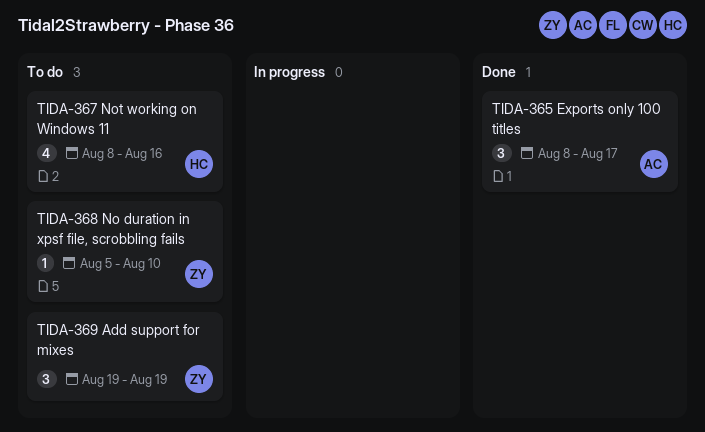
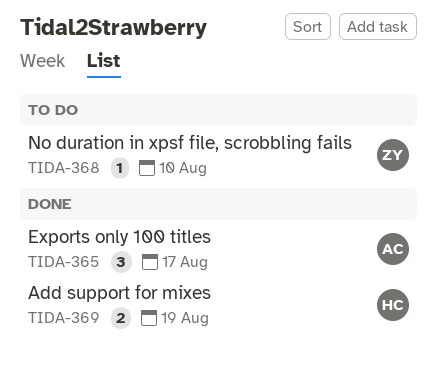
TIDA-367: present -> none
TIDA-369, status: To do -> Done
TIDA-369, owner: ZY -> HC
TIDA-369, estimate: 3 -> 2

